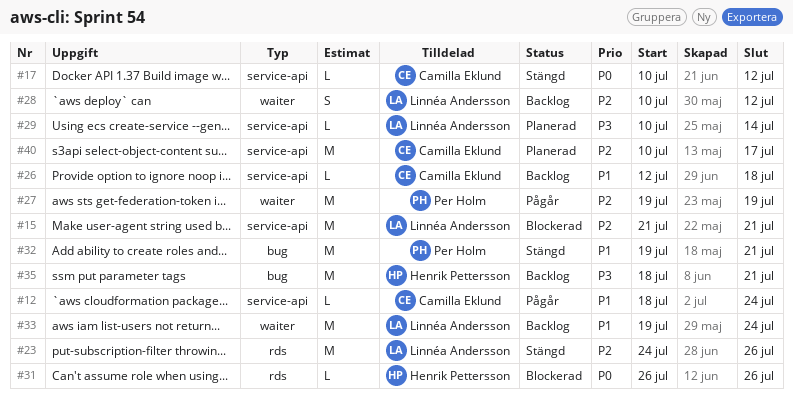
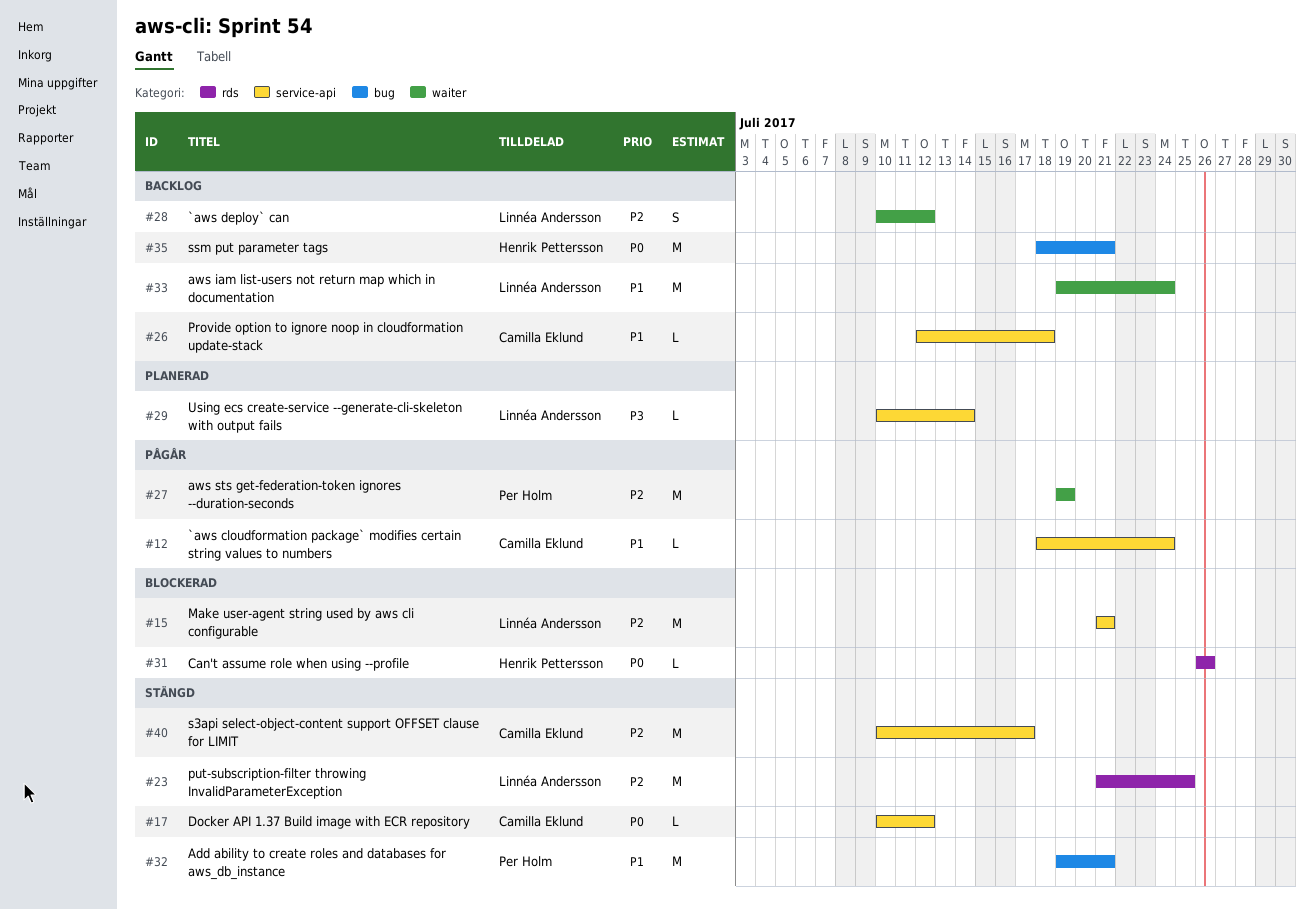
#23, start: Jul 24 -> Jul 21
#23, due: Jul 26 -> Jul 25
#35, priority: P3 -> P0
#40, status: Planerad -> Stängd

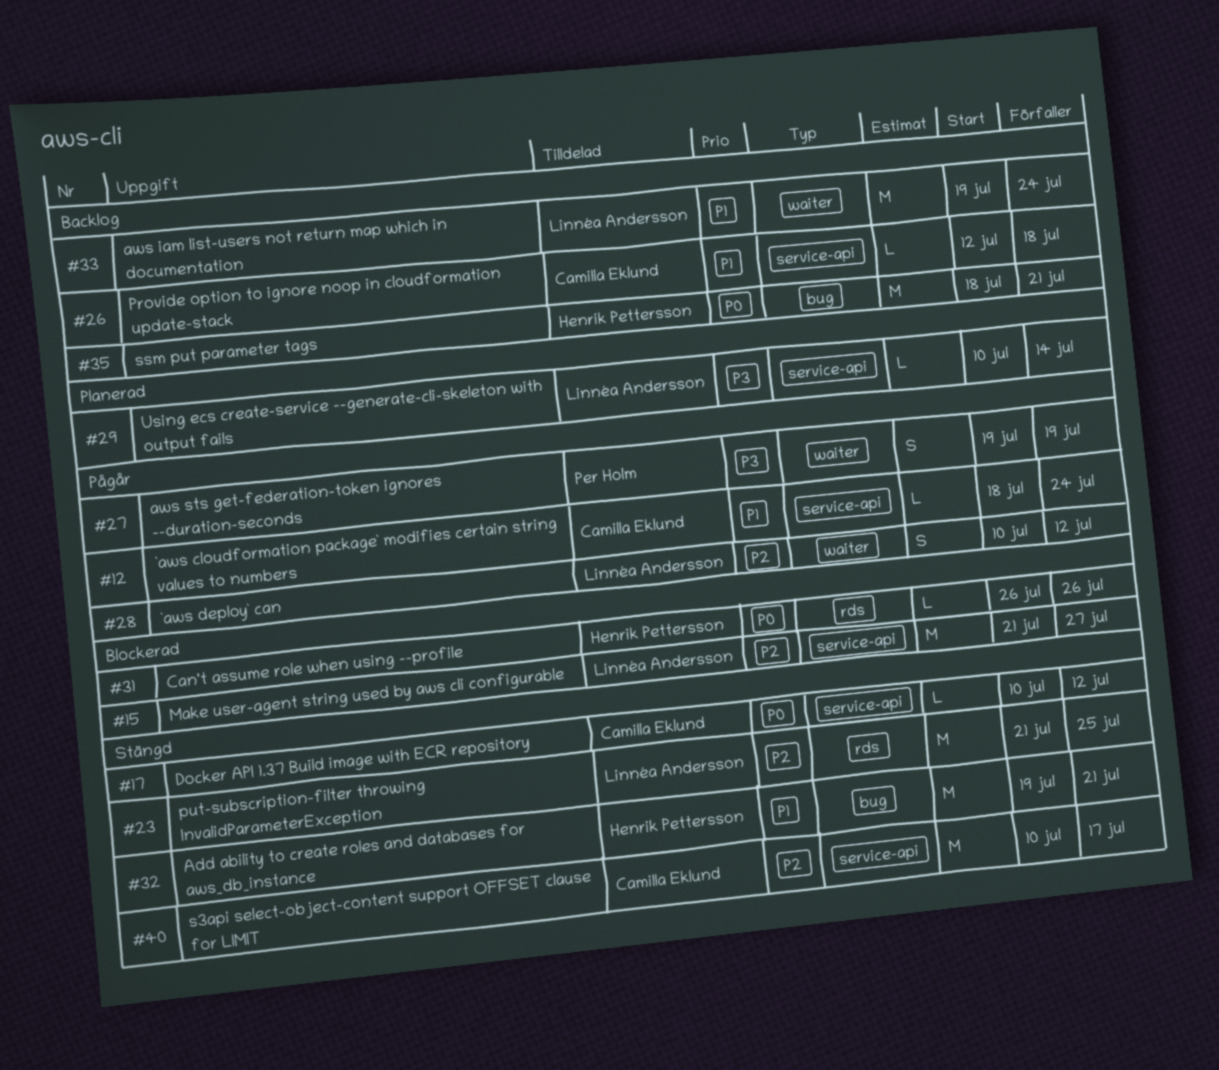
#15, due: Jul 21 -> Jul 27
#27, priority: P2 -> P3
#27, estimate: M -> S
#28, status: Backlog -> Pågår
#32, owner: Per Holm -> Henrik Pettersson

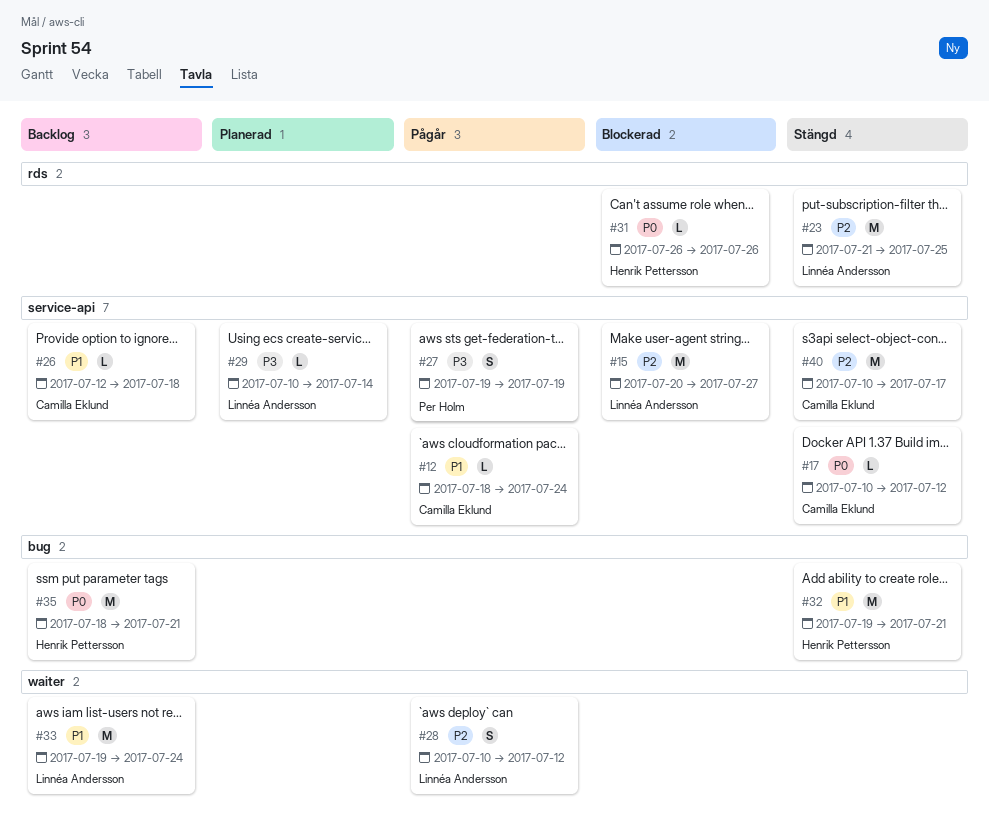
#15, start: Jul 21 -> Jul 20
#27, label: waiter -> service-api

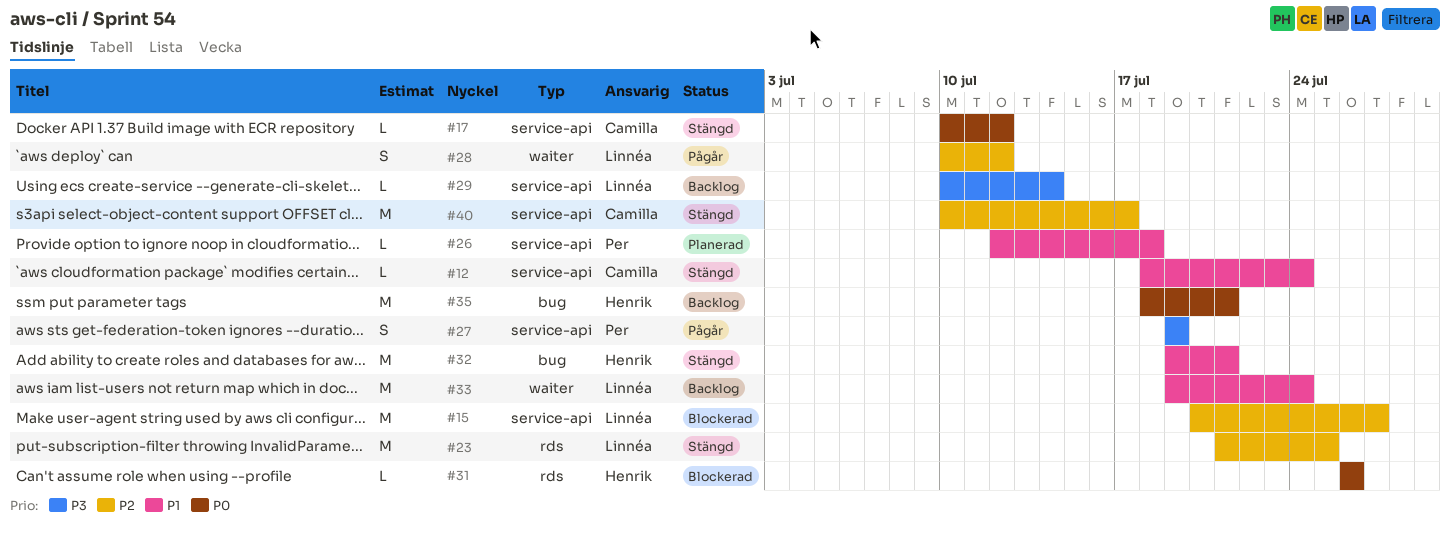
#12, status: Pågår -> Stängd
#26, status: Backlog -> Planerad
#26, owner: Camilla Eklund -> Per Holm
#29, status: Planerad -> Backlog

